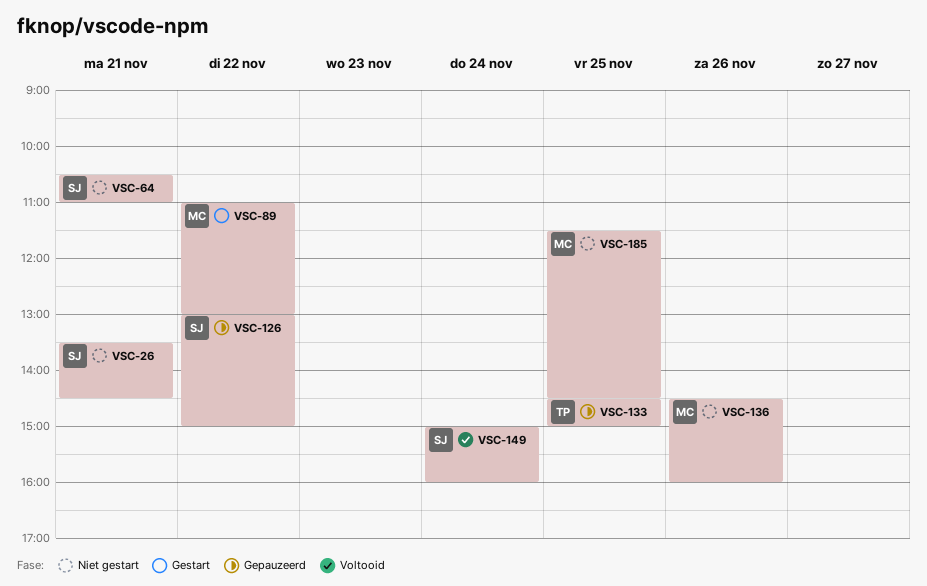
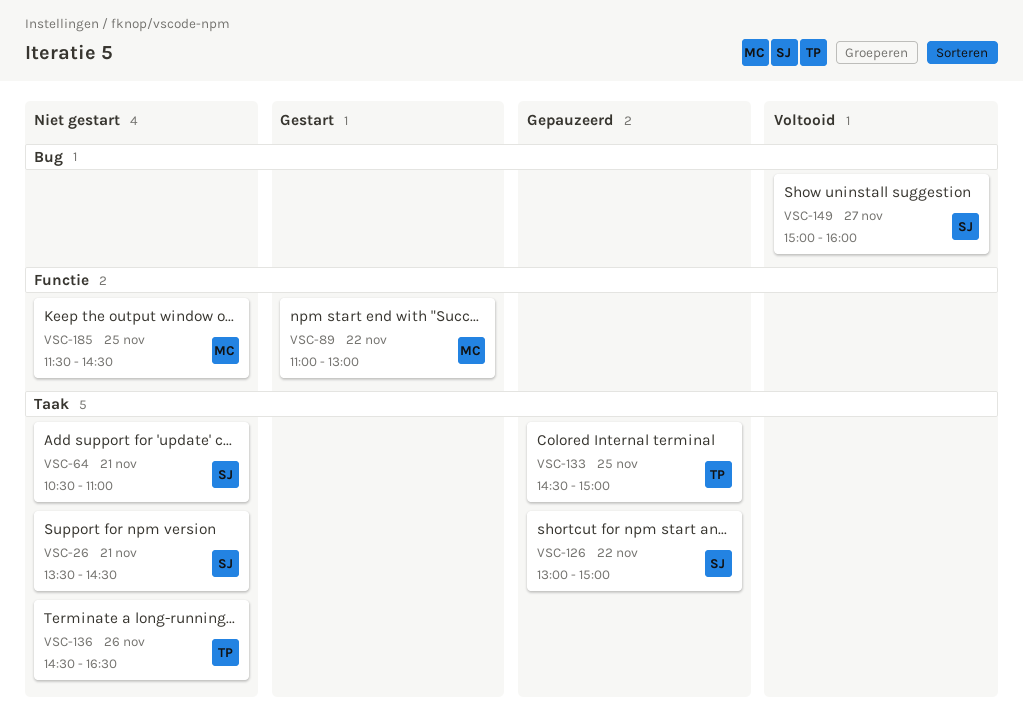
VSC-136, owner: MC -> TP
VSC-136, ends: 16:00 -> 16:30
VSC-149, day: Nov 24 -> Nov 27

